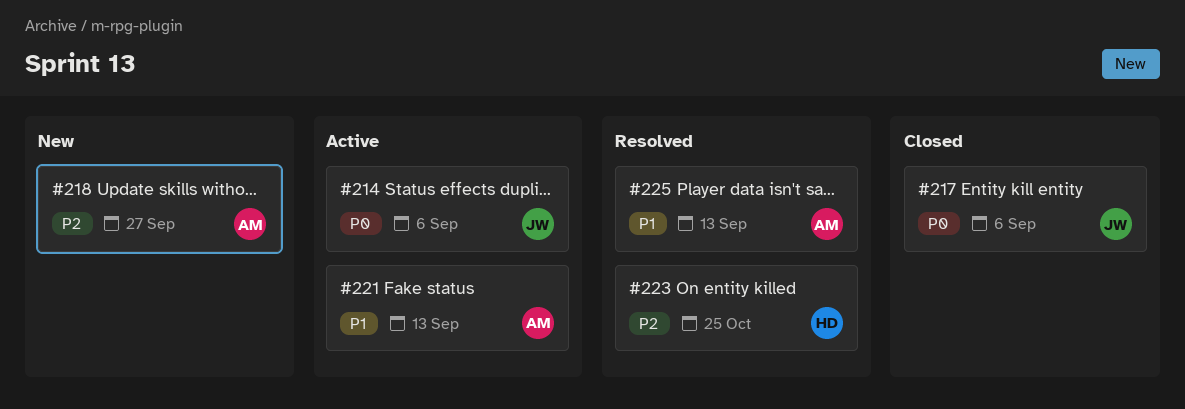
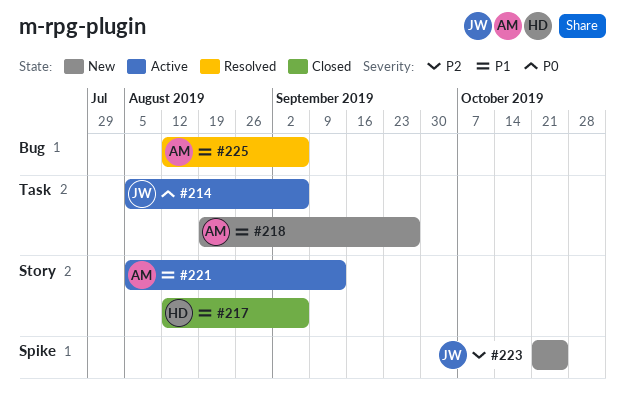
#217, owner: JW -> HD
#217, priority: P0 -> P1
#218, priority: P2 -> P1
#223, status: Resolved -> New
#223, owner: HD -> JW
#225, due: Sep 13 -> Sep 6

